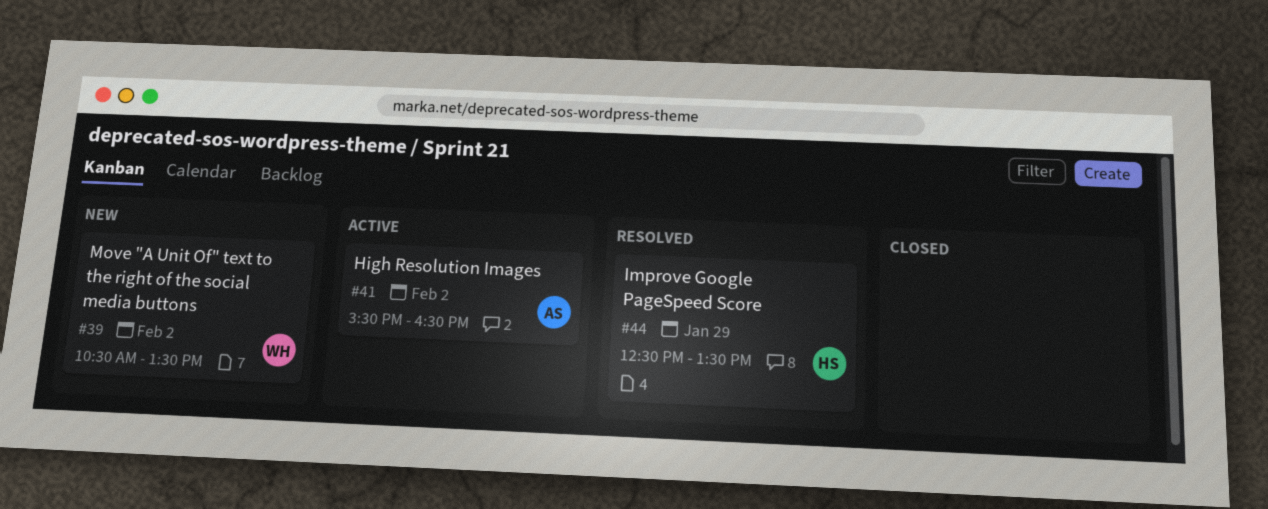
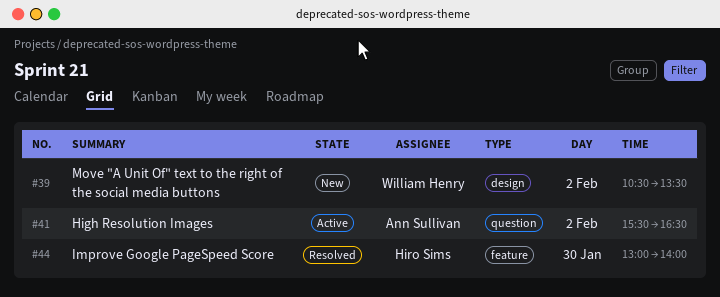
#44, day: Jan 29 -> Jan 30
#44, begins: 12:30 -> 13:00
#44, ends: 13:30 -> 14:00

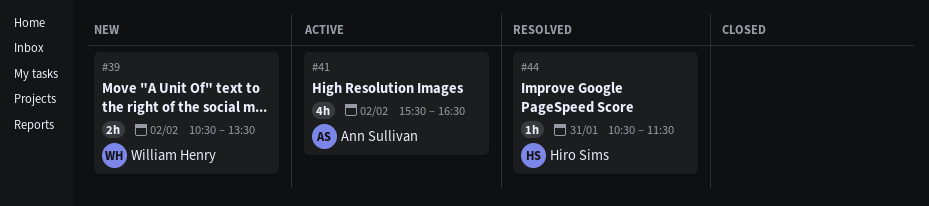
#44, day: Jan 30 -> Jan 31
#44, begins: 13:00 -> 10:30
#44, ends: 14:00 -> 11:30

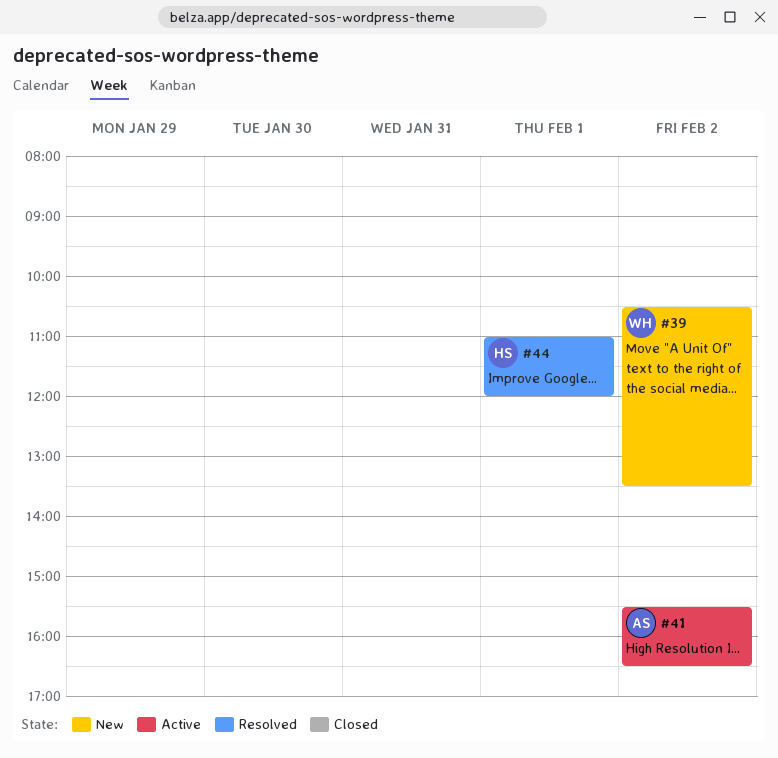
#44, day: Jan 31 -> Feb 1
#44, begins: 10:30 -> 11:00
#44, ends: 11:30 -> 12:00

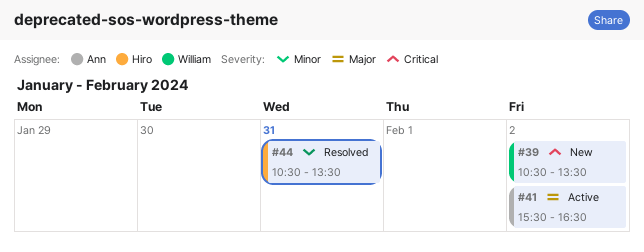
#44, day: Feb 1 -> Jan 31
#44, begins: 11:00 -> 10:30
#44, ends: 12:00 -> 13:30

